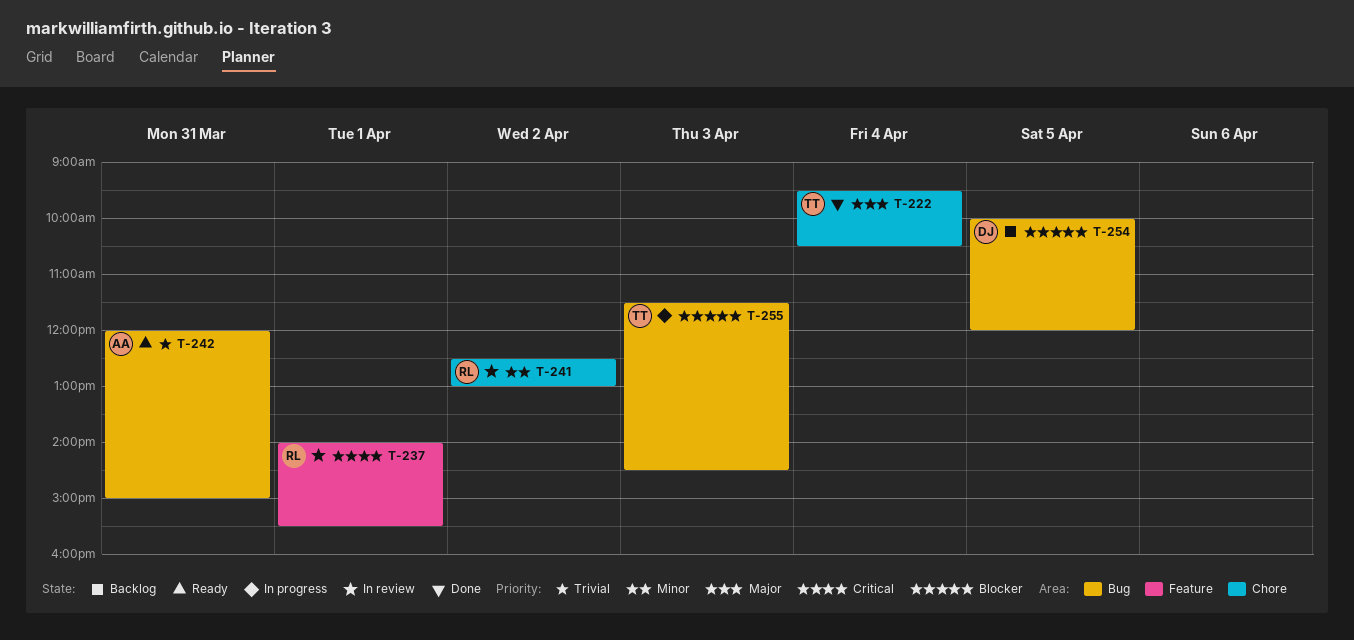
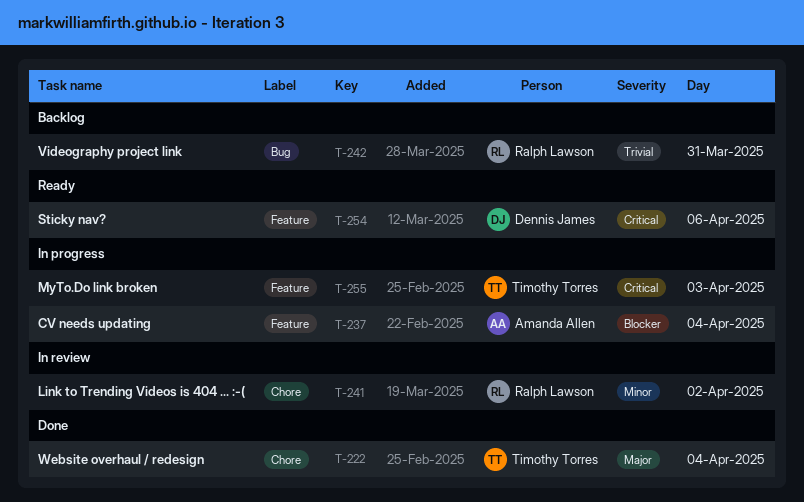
T-237, status: In review -> In progress
T-237, owner: Ralph Lawson -> Amanda Allen
T-237, priority: Critical -> Blocker
T-237, day: Apr 1 -> Apr 4
T-242, status: Ready -> Backlog
T-242, owner: Amanda Allen -> Ralph Lawson
T-254, status: Backlog -> Ready
T-254, priority: Blocker -> Critical
T-254, label: Bug -> Feature
T-254, day: Apr 5 -> Apr 6
T-255, priority: Blocker -> Critical
T-255, label: Bug -> Feature

